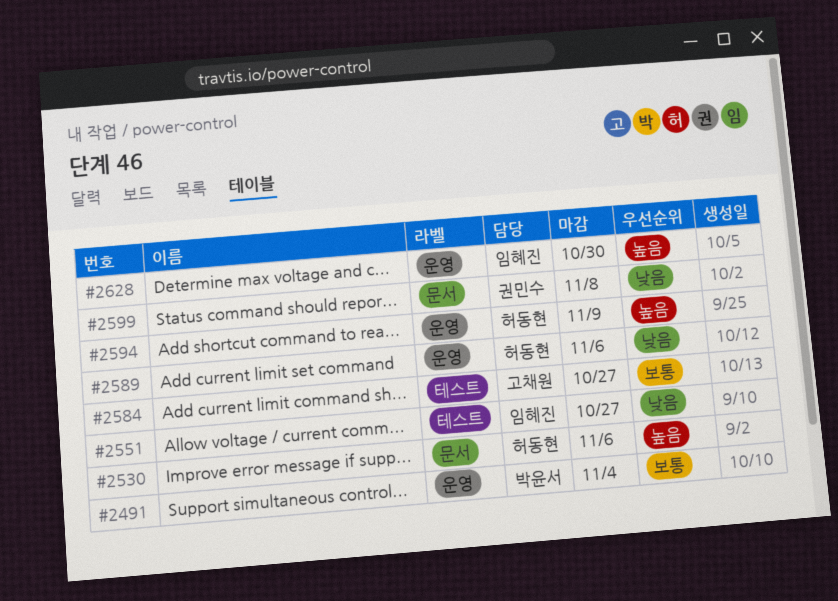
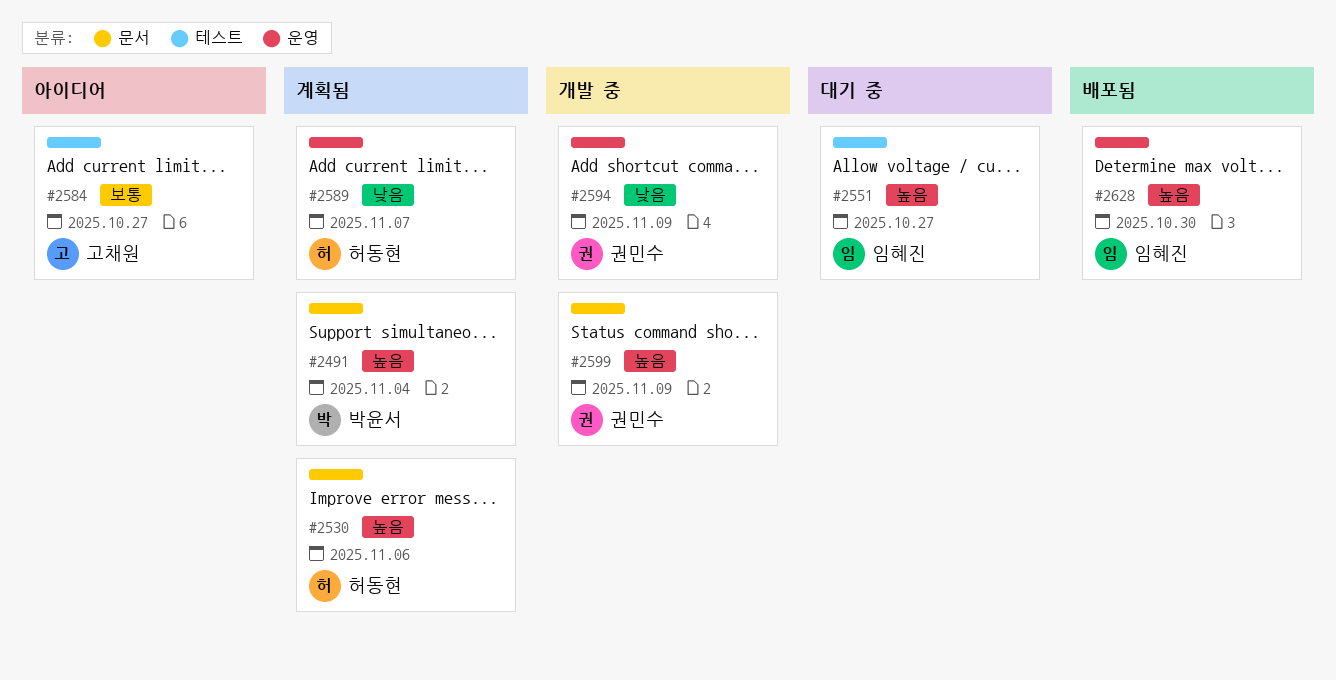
#2491, priority: 보통 -> 높음
#2491, label: 운영 -> 문서
#2551, priority: 낮음 -> 높음
#2589, due: Nov 6 -> Nov 7
#2594, owner: 허동현 -> 권민수
#2594, priority: 높음 -> 낮음
#2599, priority: 낮음 -> 높음
#2599, due: Nov 8 -> Nov 9

